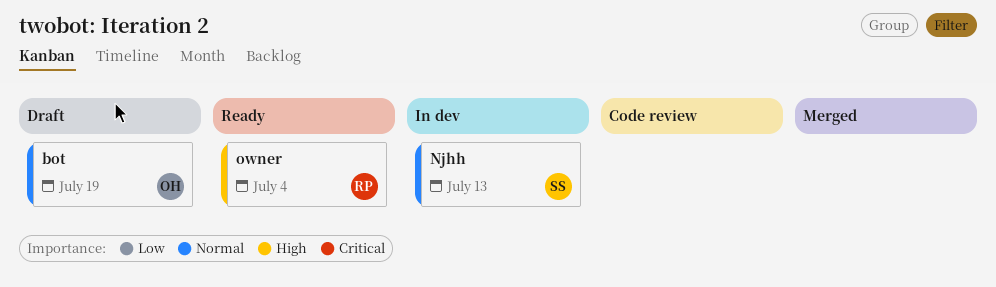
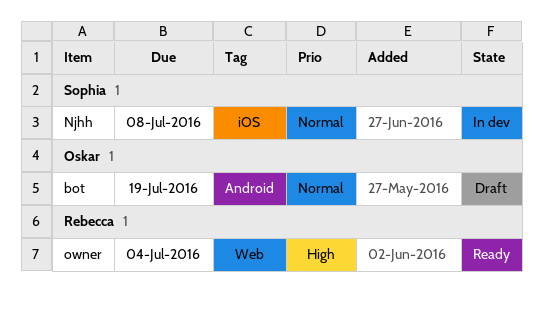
Njhh, due: Jul 13 -> Jul 8

